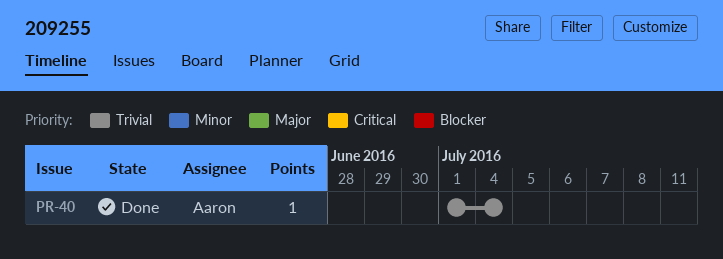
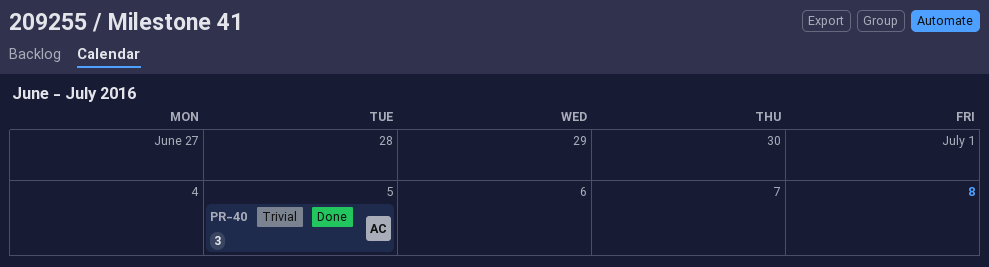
PR-40, estimate: 1 -> 3
PR-40, due: Jul 4 -> Jul 5

